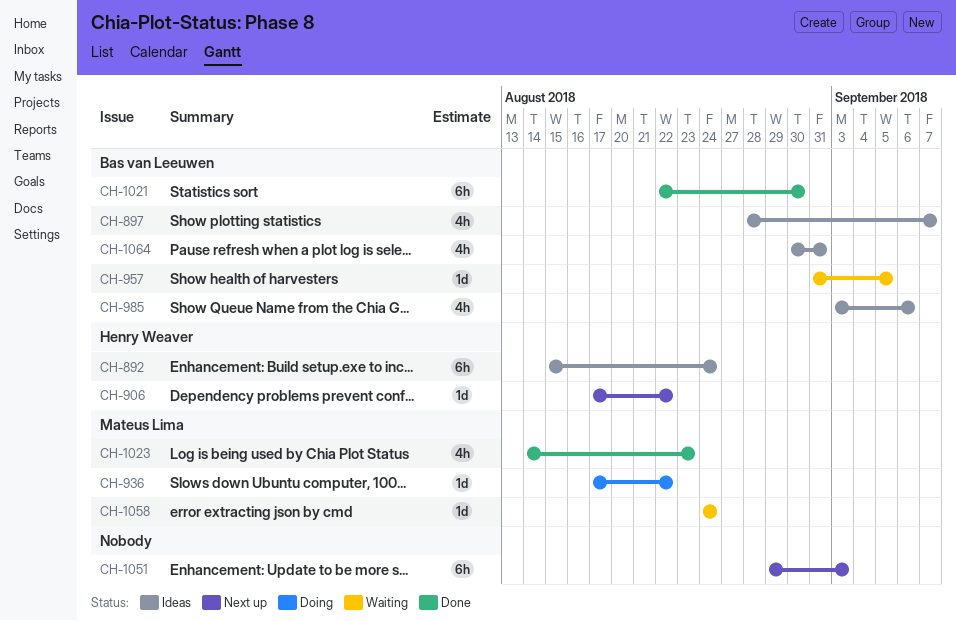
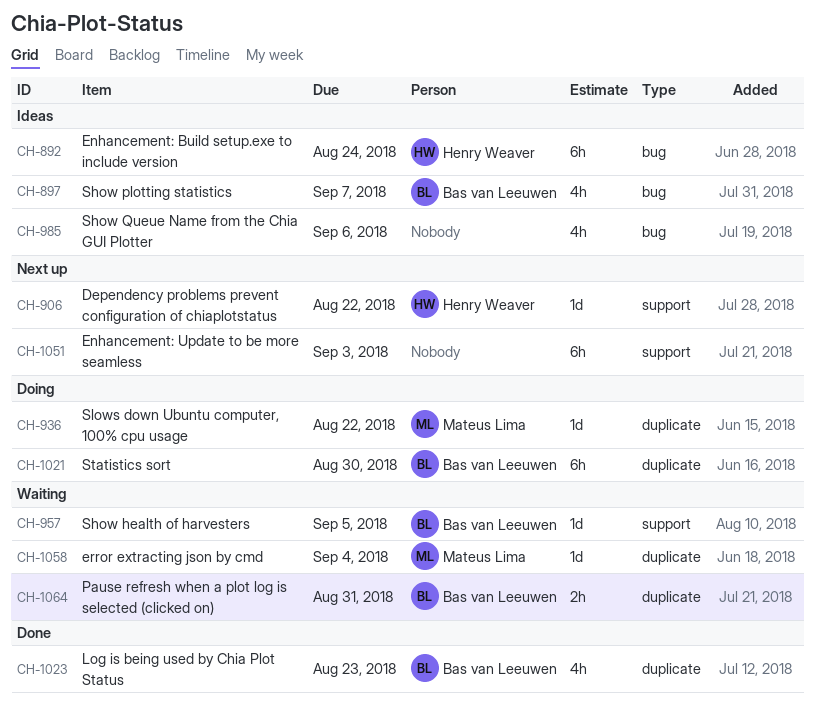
CH-985, owner: Bas van Leeuwen -> none
CH-1021, status: Done -> Doing
CH-1023, owner: Mateus Lima -> Bas van Leeuwen
CH-1058, due: Aug 24 -> Sep 4
CH-1064, status: Ideas -> Waiting
CH-1064, estimate: 4h -> 2h

